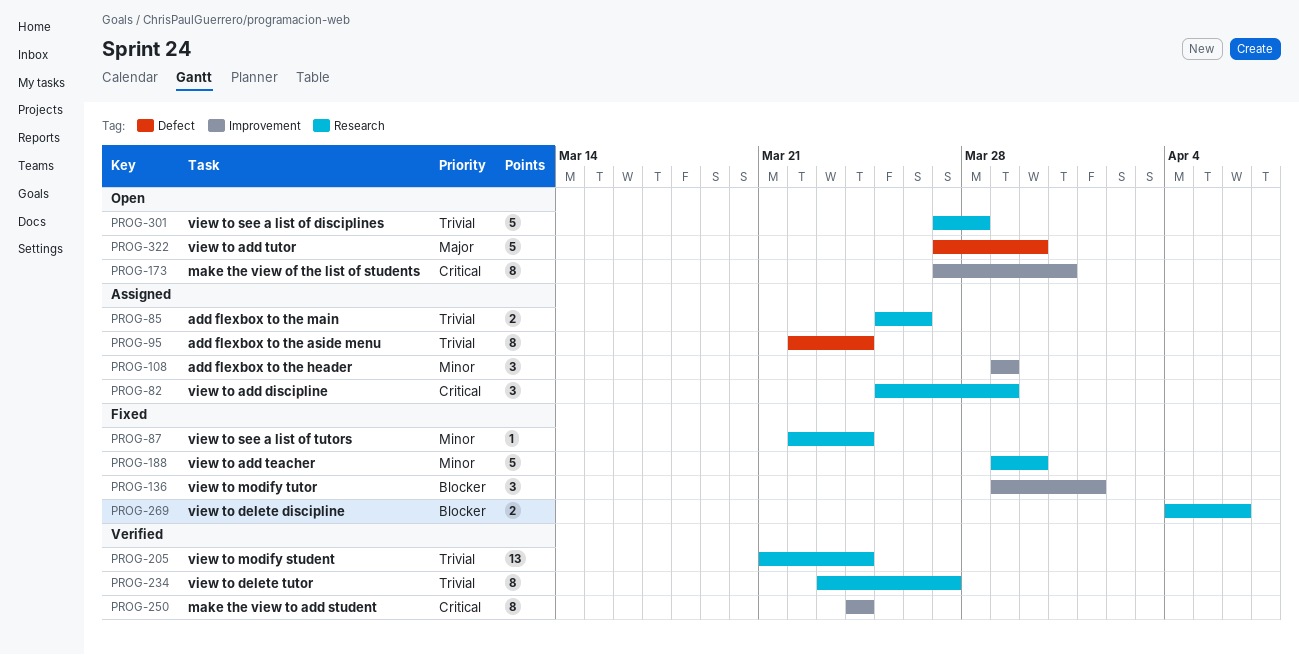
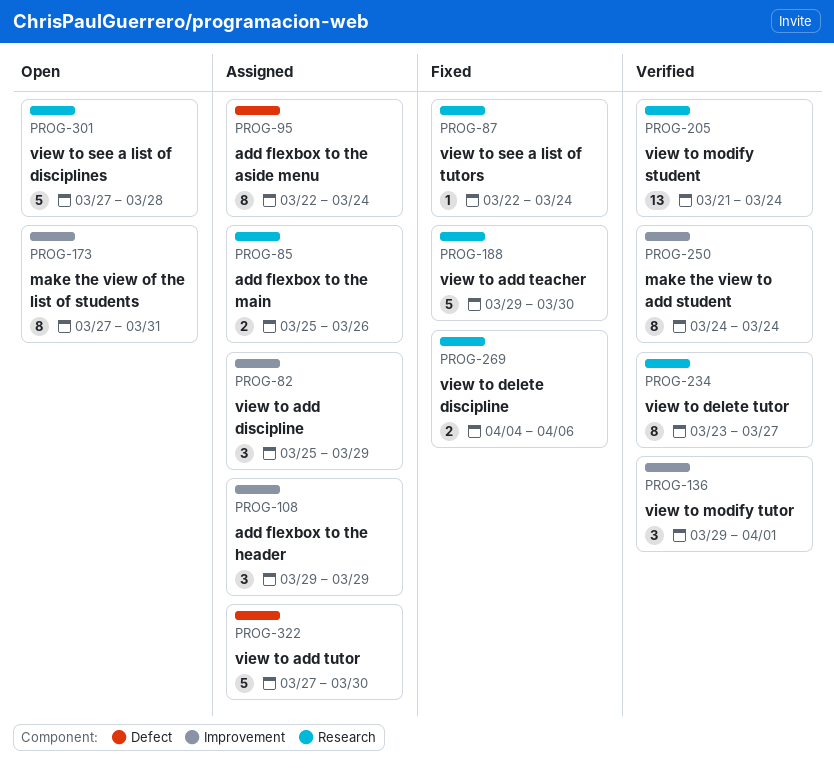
PROG-82, label: Research -> Improvement
PROG-136, status: Fixed -> Verified
PROG-322, status: Open -> Assigned

